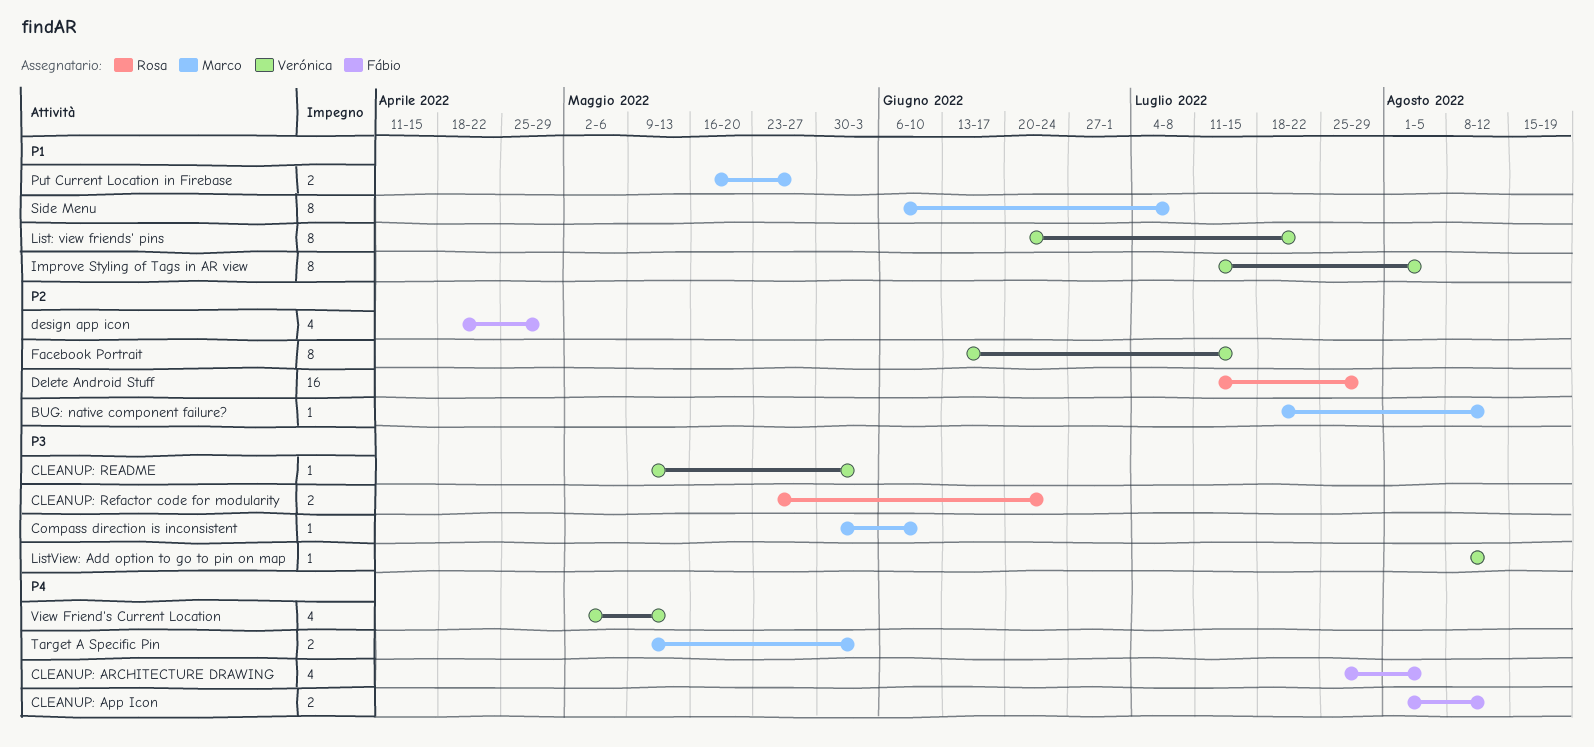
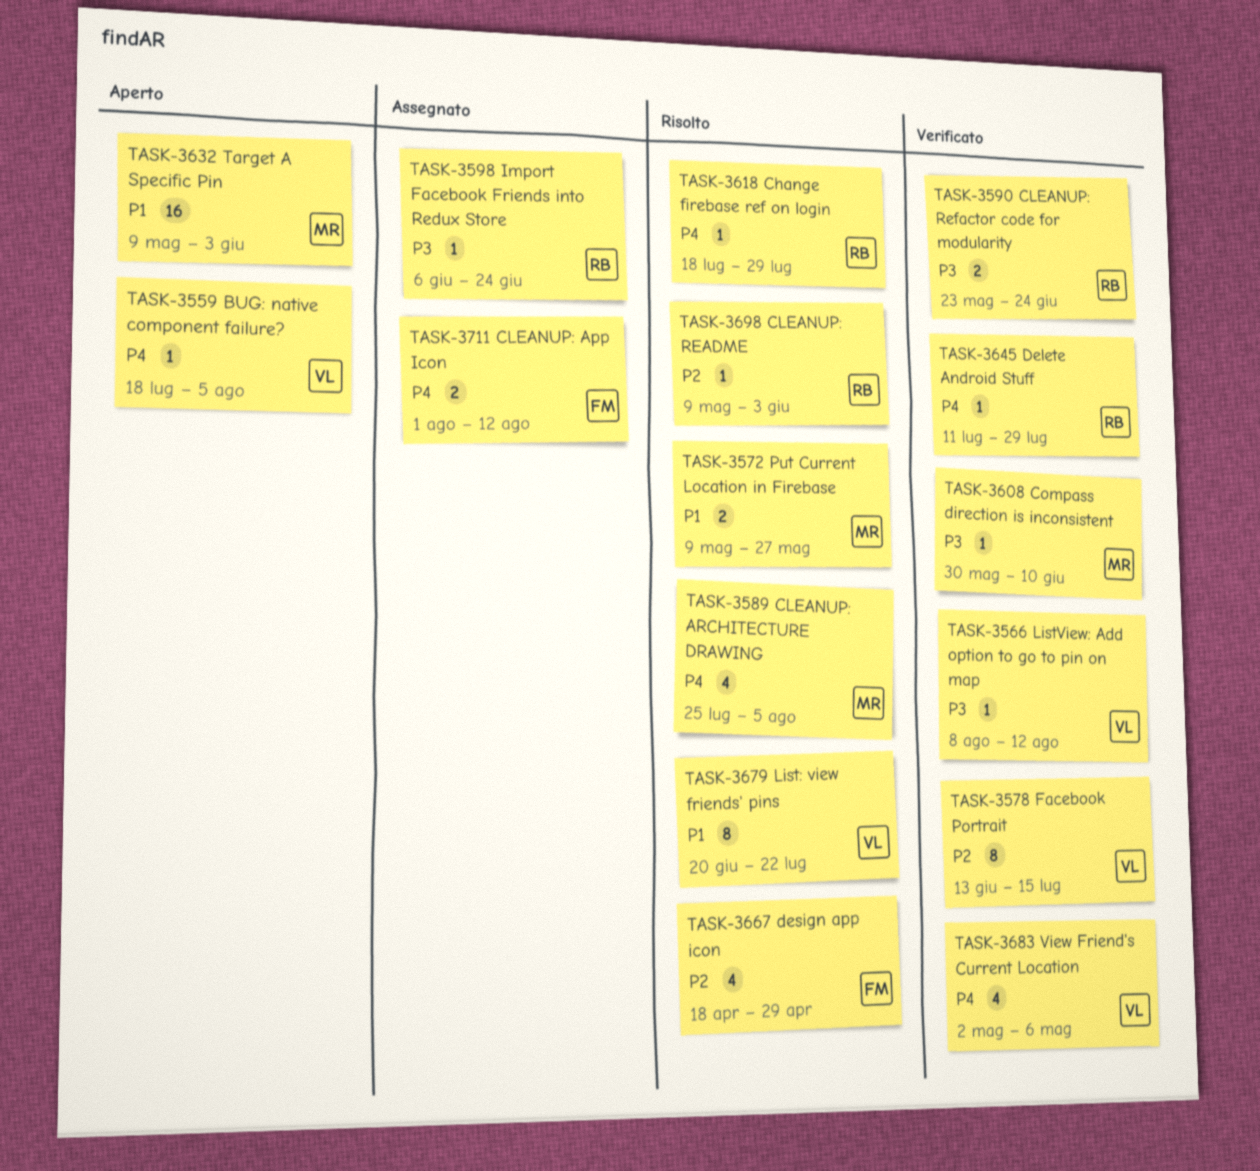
BUG: native component failure?, owner: Marco -> Verónica
BUG: native component failure?, priority: P2 -> P4
BUG: native component failure?, due: Aug 12 -> Aug 5
Change firebase ref on login: none -> present
CLEANUP: ARCHITECTURE DRAWING, owner: Fábio -> Marco
CLEANUP: README, owner: Verónica -> Rosa
CLEANUP: README, priority: P3 -> P2
Delete Android Stuff, priority: P2 -> P4
Delete Android Stuff, estimate: 16 -> 1
Import Facebook Friends into Redux Store: none -> present
Improve Styling of Tags in AR view: present -> none
Put Current Location in Firebase, start: May 16 -> May 9
Side Menu: present -> none
Target A Specific Pin, priority: P4 -> P1
Target A Specific Pin, estimate: 2 -> 16
View Friend's Current Location, due: May 13 -> May 6

